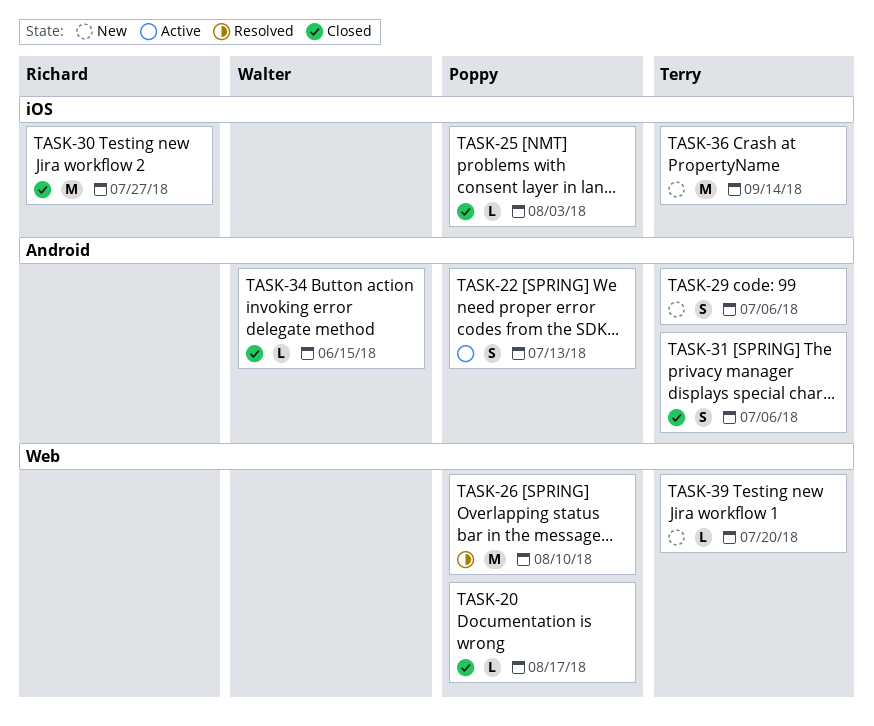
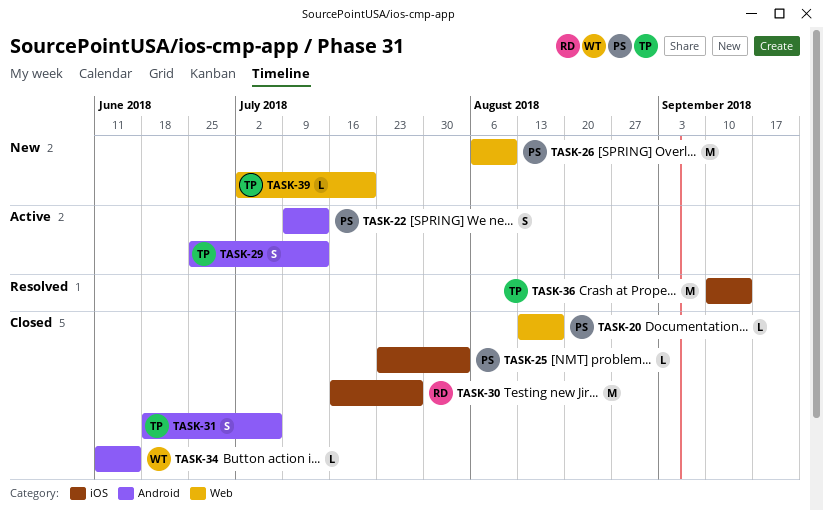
TASK-26, status: Resolved -> New
TASK-29, status: New -> Active
TASK-29, due: Jul 6 -> Jul 13
TASK-36, status: New -> Resolved

